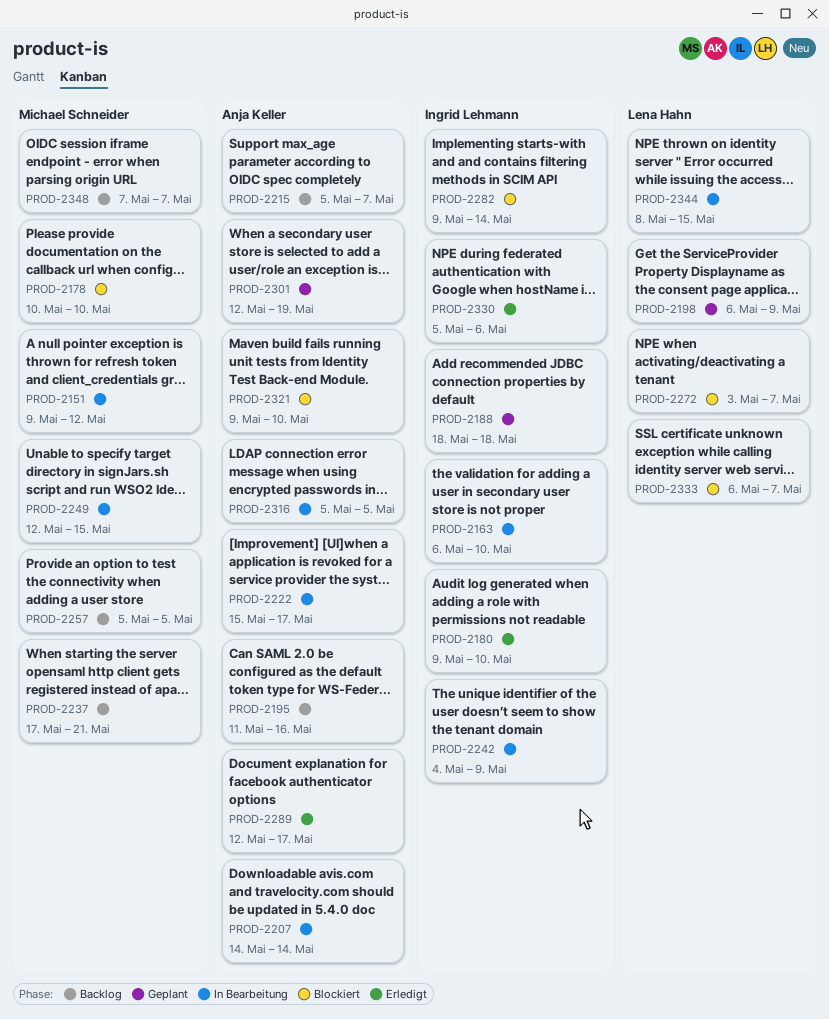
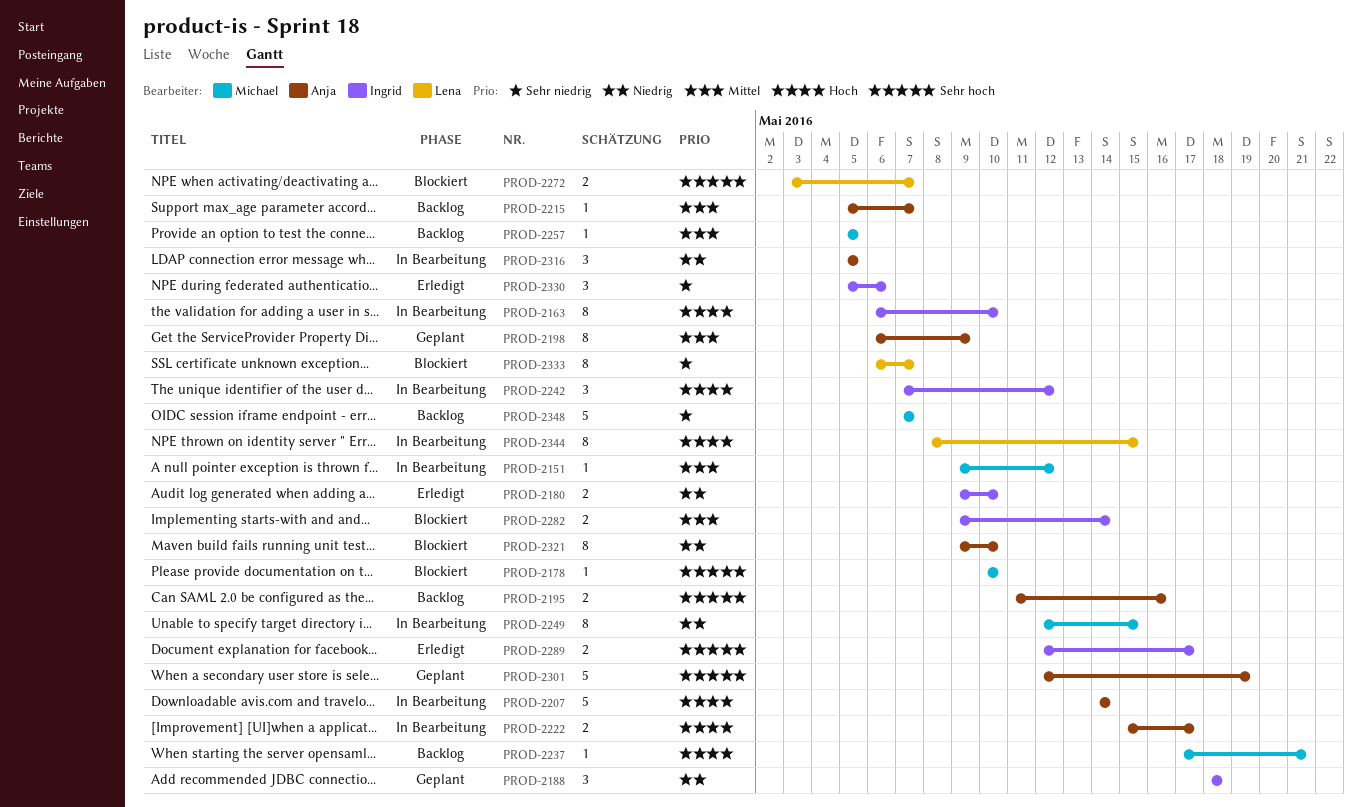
PROD-2198, owner: Lena Hahn -> Anja Keller
PROD-2242, start: May 4 -> May 7
PROD-2242, due: May 9 -> May 12
PROD-2289, owner: Anja Keller -> Ingrid Lehmann

